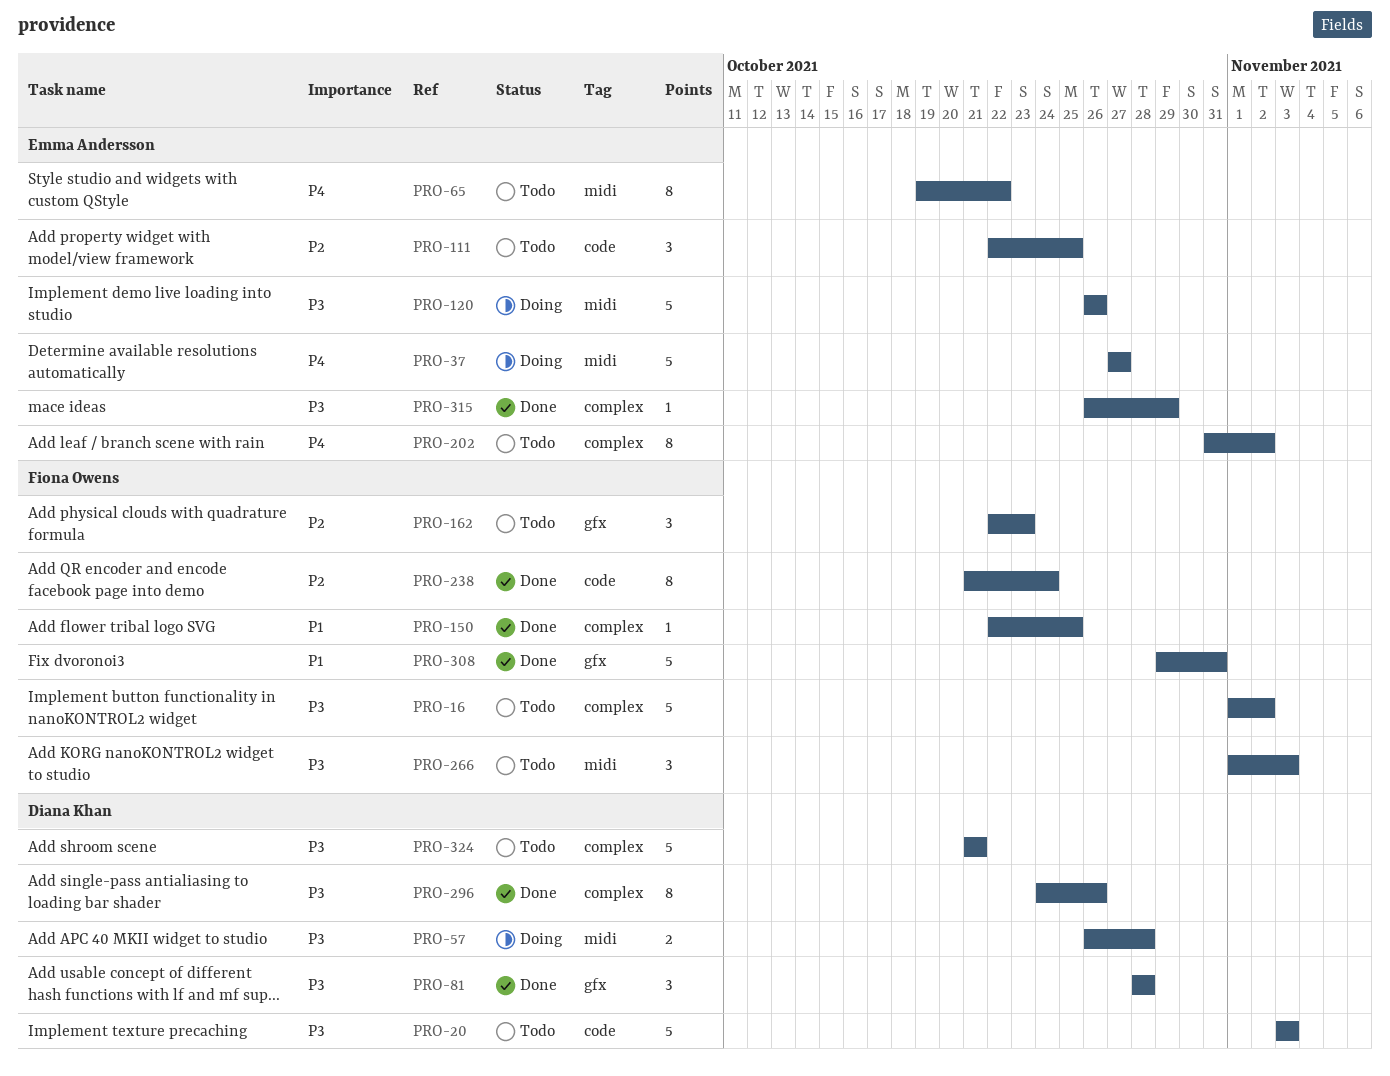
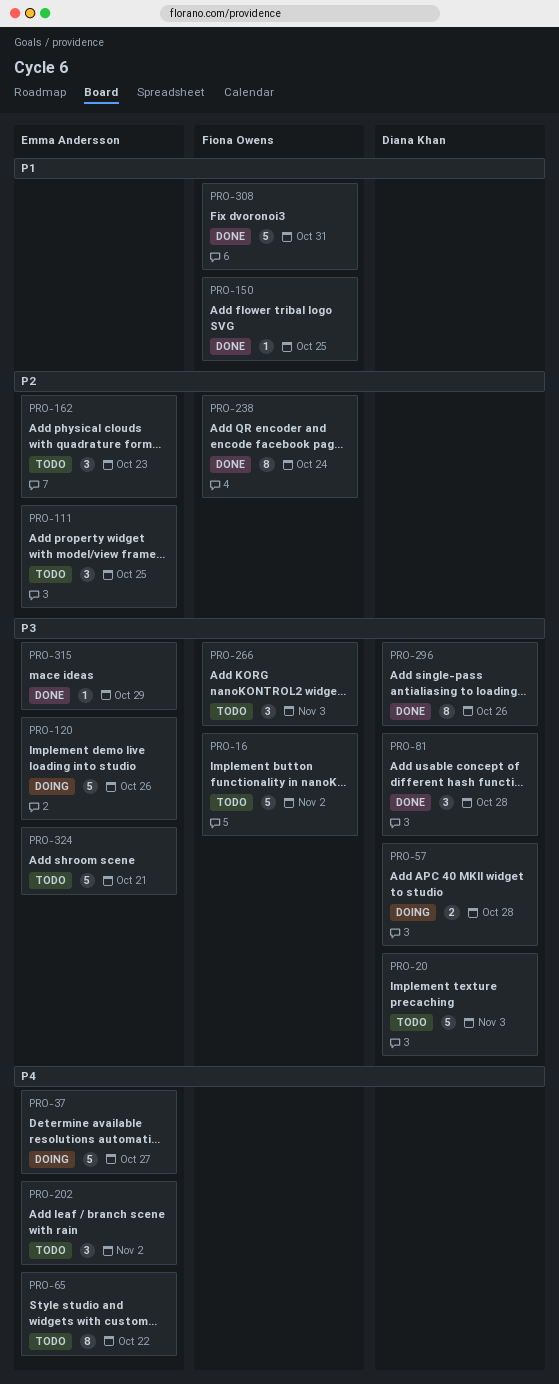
PRO-162, owner: Fiona Owens -> Emma Andersson
PRO-202, estimate: 8 -> 3
PRO-324, owner: Diana Khan -> Emma Andersson

